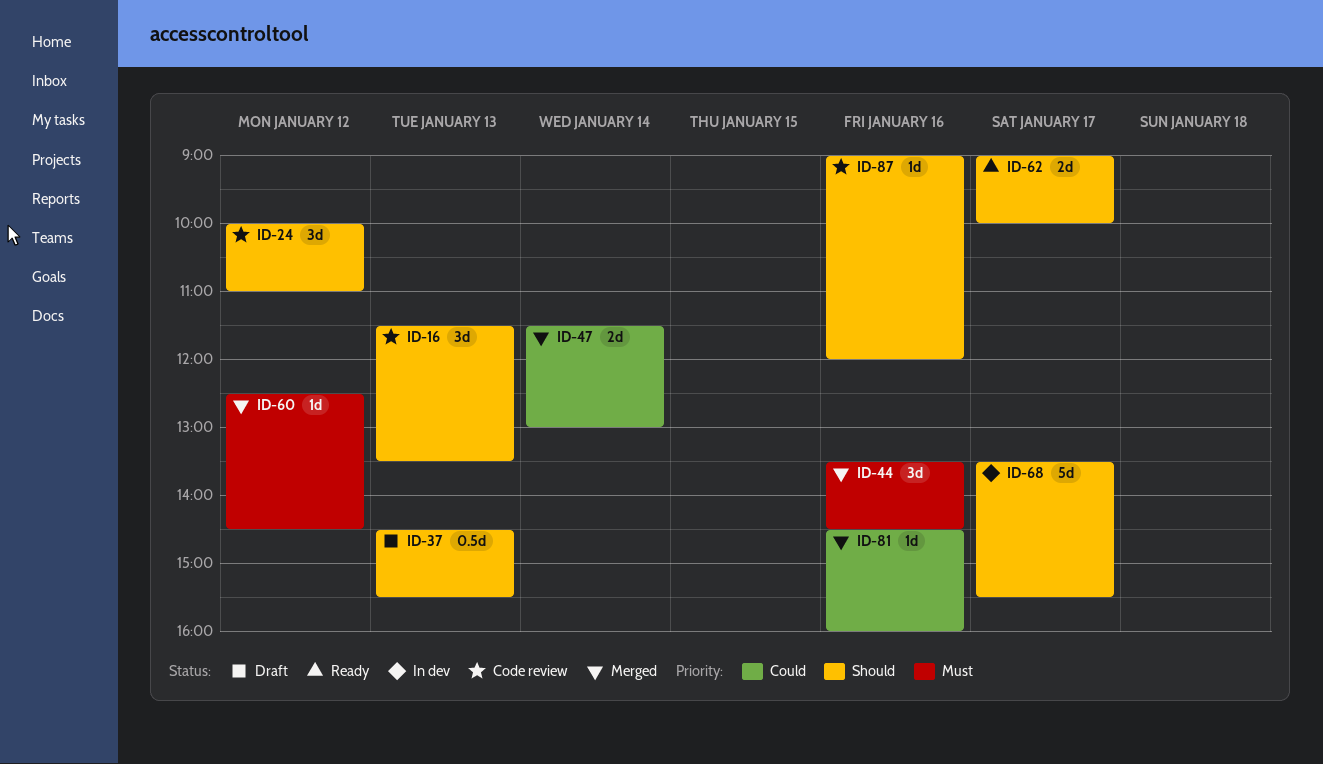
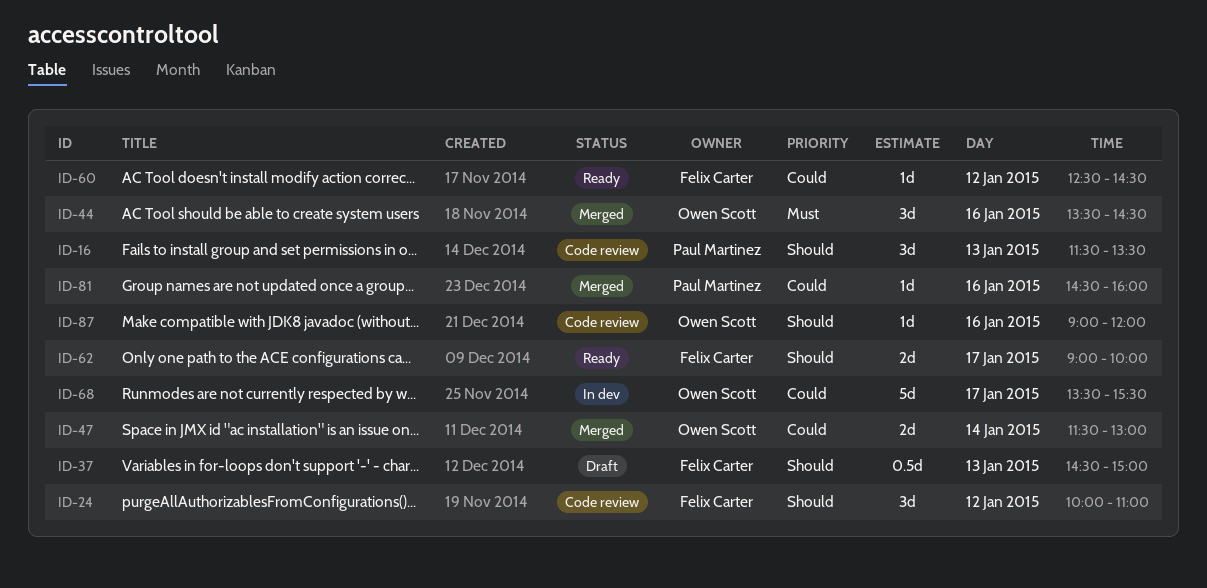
ID-37, ends: 15:30 -> 15:00
ID-60, status: Merged -> Ready
ID-60, priority: Must -> Could
ID-68, priority: Should -> Could

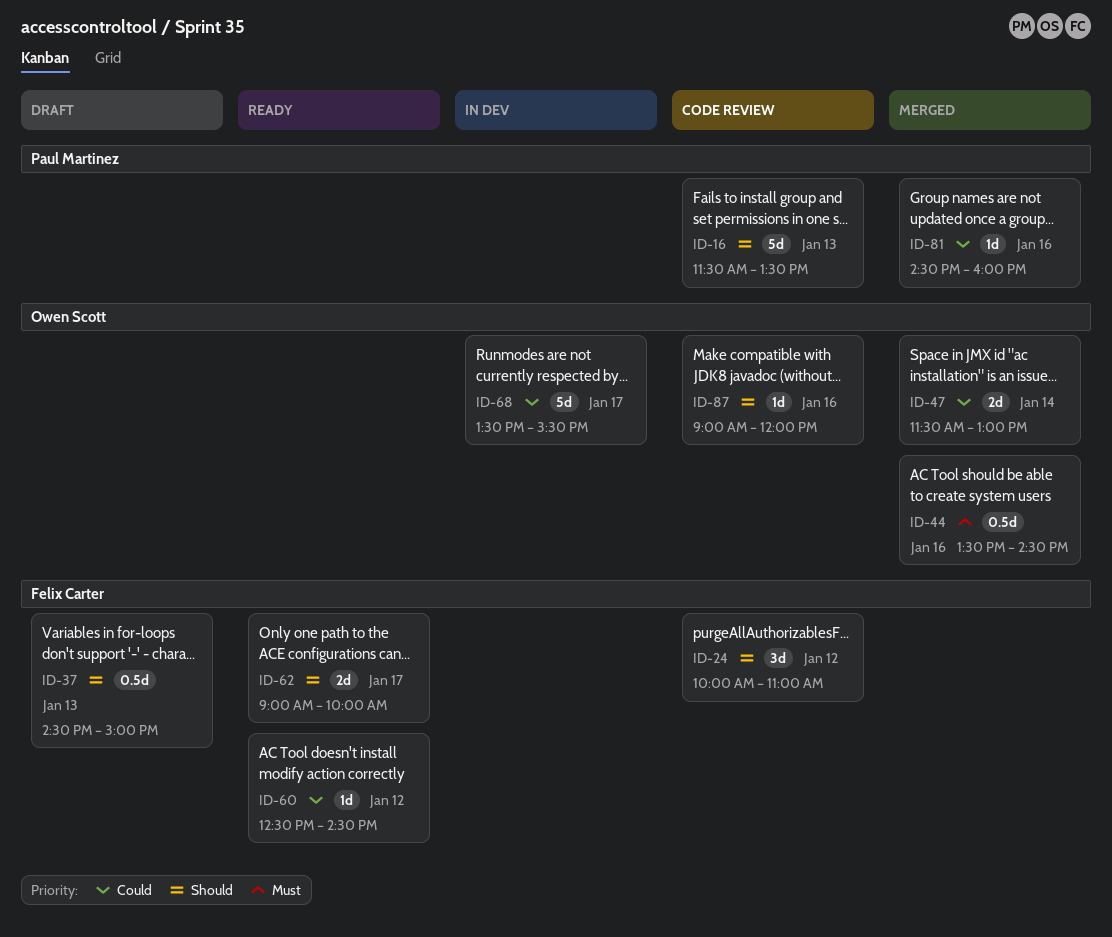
ID-16, estimate: 3d -> 5d
ID-44, estimate: 3d -> 0.5d

